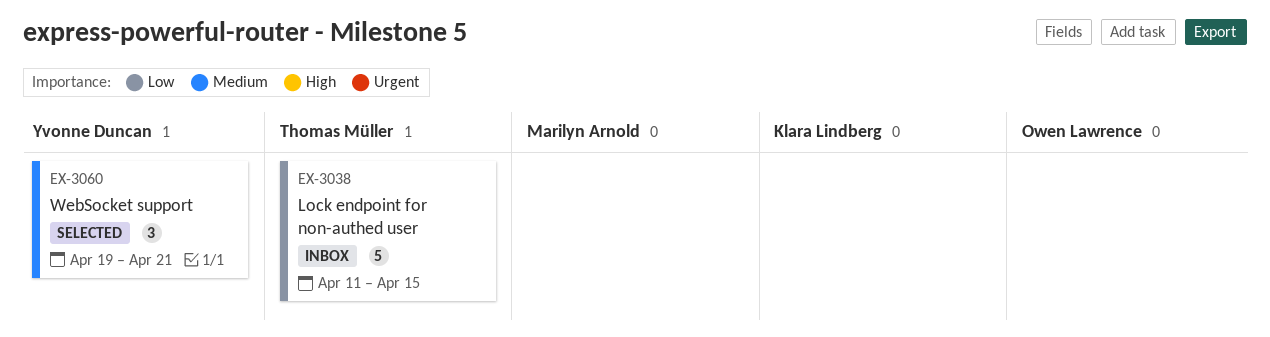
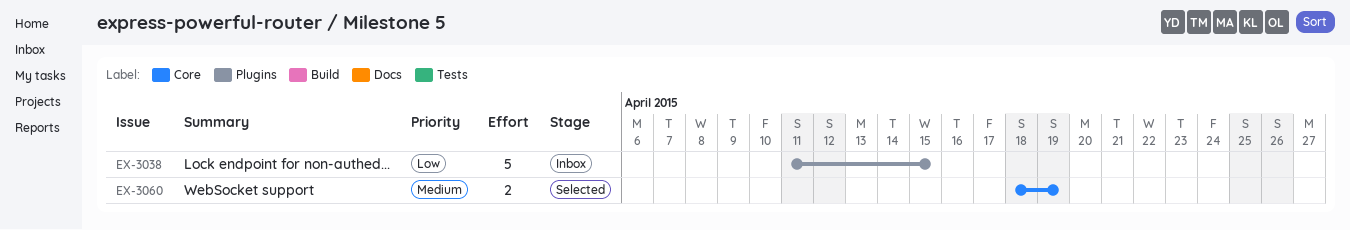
EX-3060, estimate: 3 -> 2
EX-3060, start: Apr 19 -> Apr 18
EX-3060, due: Apr 21 -> Apr 19

